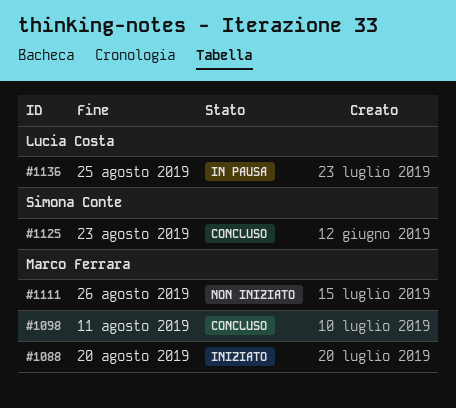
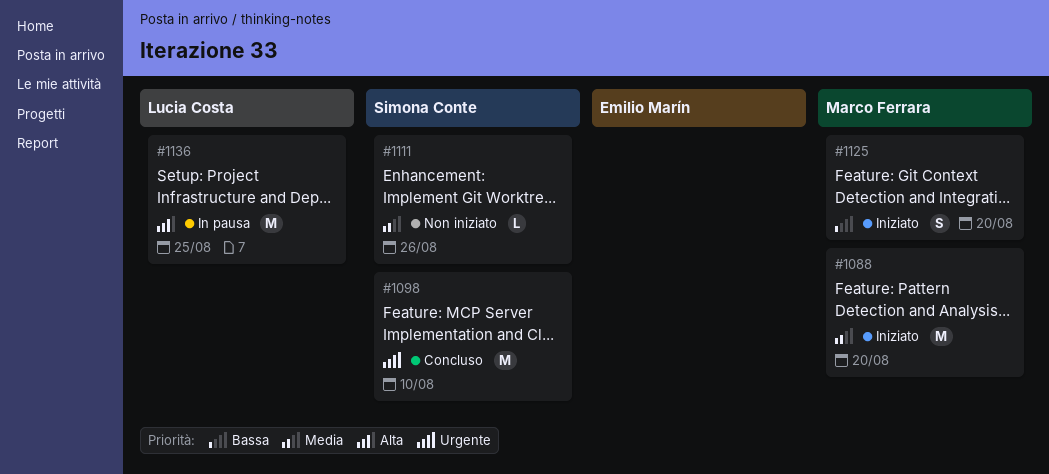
#1098, owner: Marco Ferrara -> Simona Conte
#1098, due: Aug 11 -> Aug 10
#1111, owner: Marco Ferrara -> Simona Conte
#1125, status: Concluso -> Iniziato
#1125, owner: Simona Conte -> Marco Ferrara
#1125, due: Aug 23 -> Aug 20

